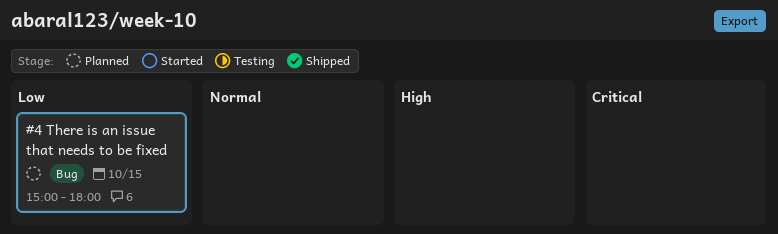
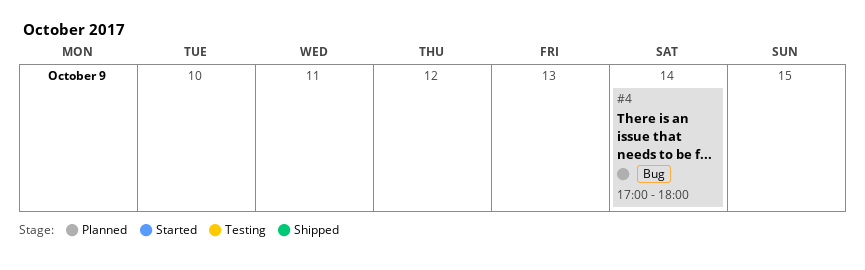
#4, day: Oct 15 -> Oct 14
#4, begins: 15:00 -> 17:00

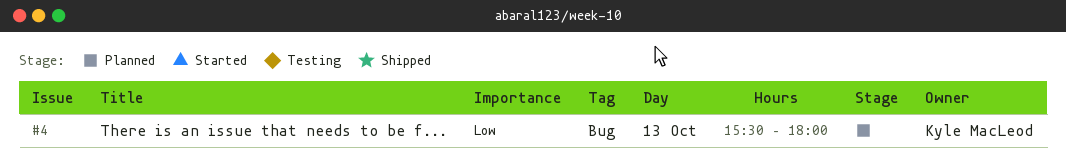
#4, day: Oct 14 -> Oct 13
#4, begins: 17:00 -> 15:30

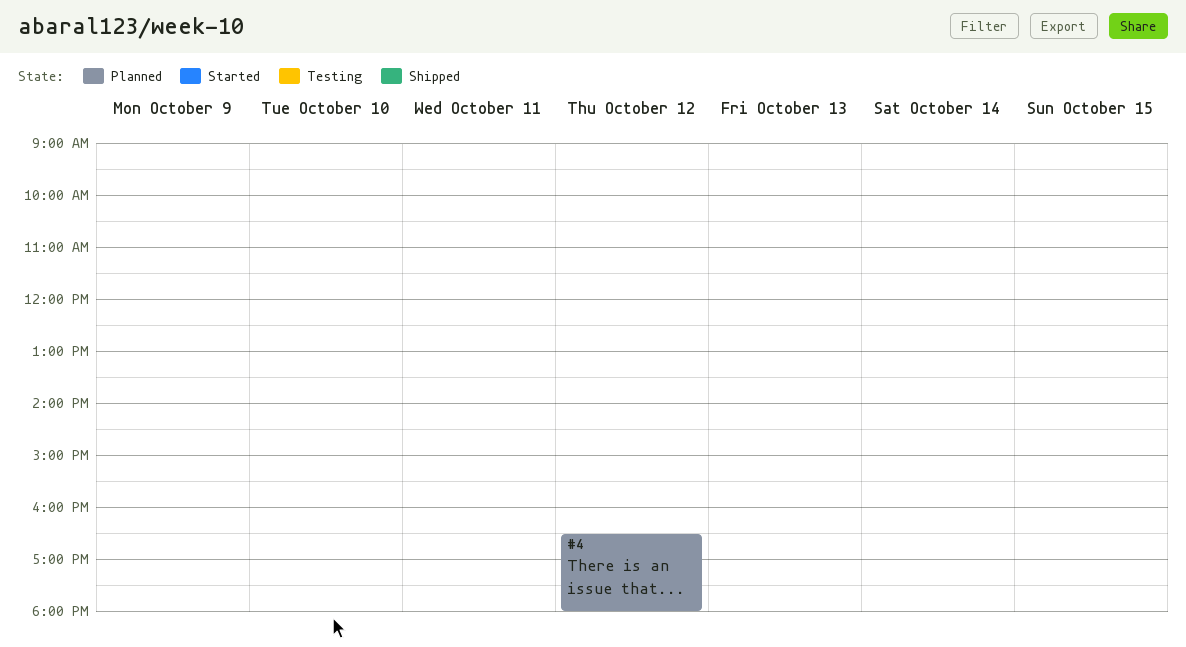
#4, day: Oct 13 -> Oct 12
#4, begins: 15:30 -> 16:30

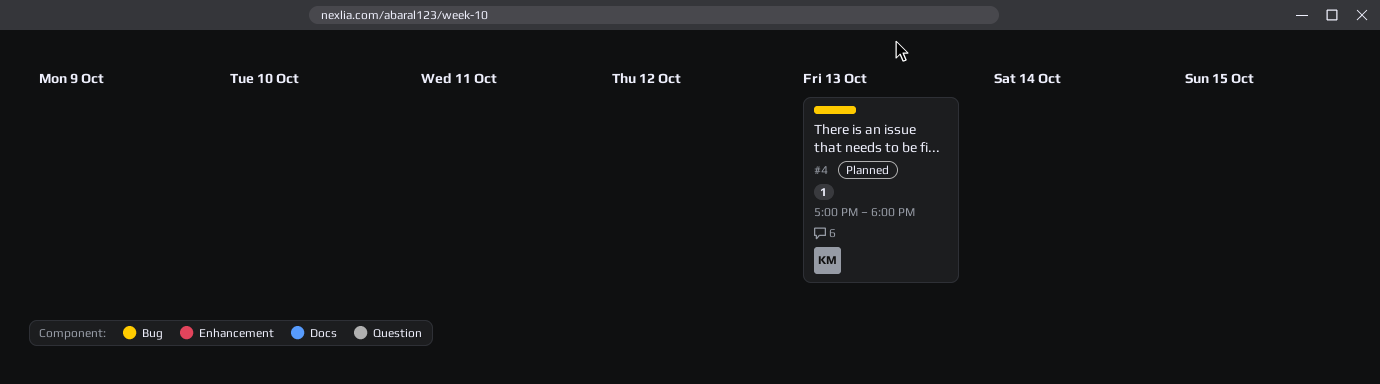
#4, day: Oct 12 -> Oct 13
#4, begins: 16:30 -> 17:00

